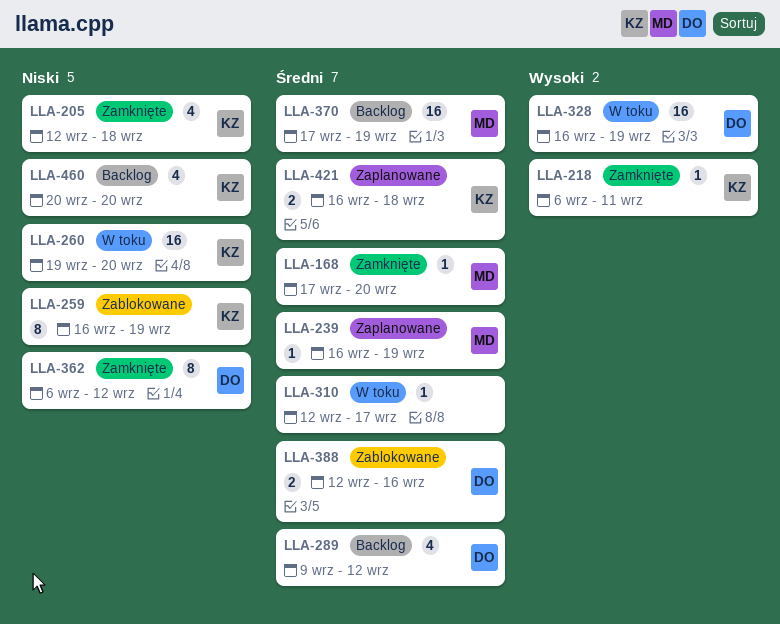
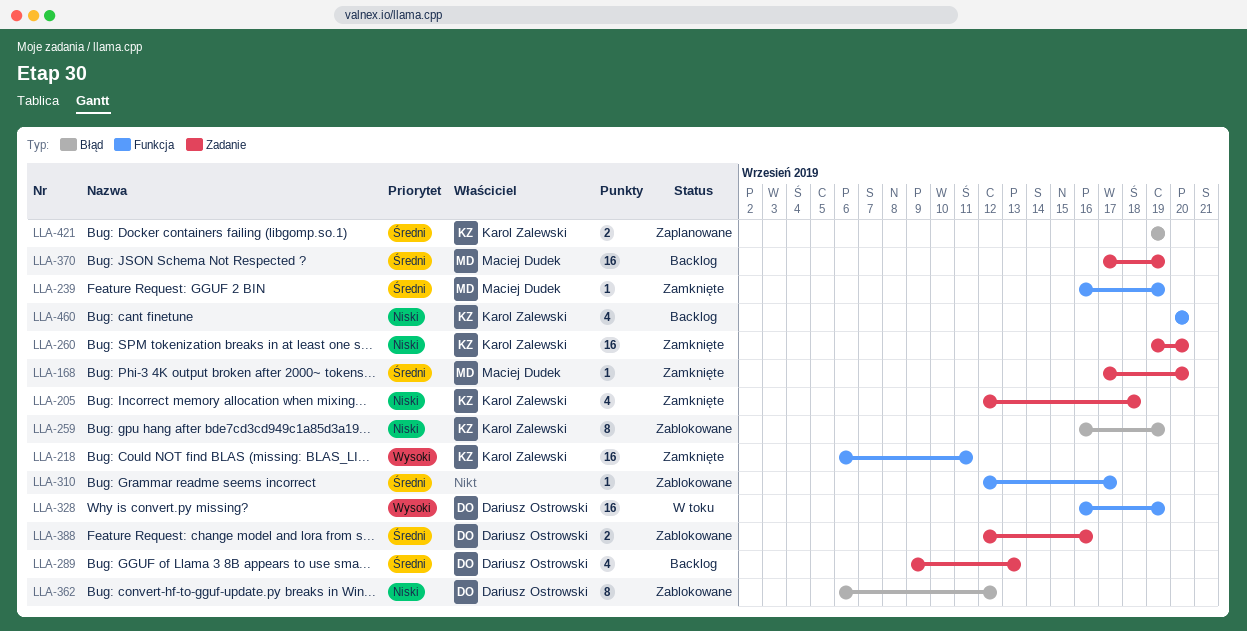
LLA-218, estimate: 1 -> 16
LLA-239, status: Zaplanowane -> Zamknięte
LLA-260, status: W toku -> Zamknięte
LLA-289, due: Sep 12 -> Sep 13
LLA-310, status: W toku -> Zablokowane
LLA-362, status: Zamknięte -> Zablokowane
LLA-421, start: Sep 16 -> Sep 19
LLA-421, due: Sep 18 -> Sep 19

